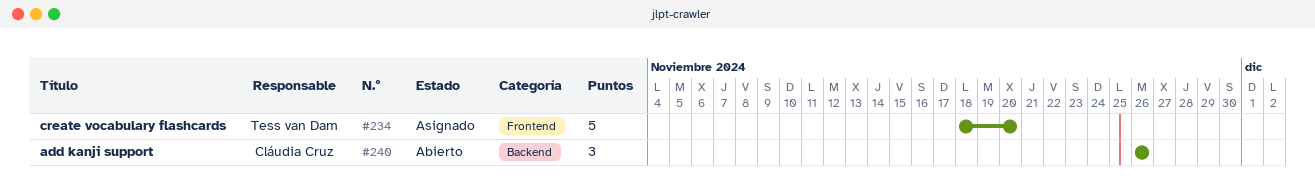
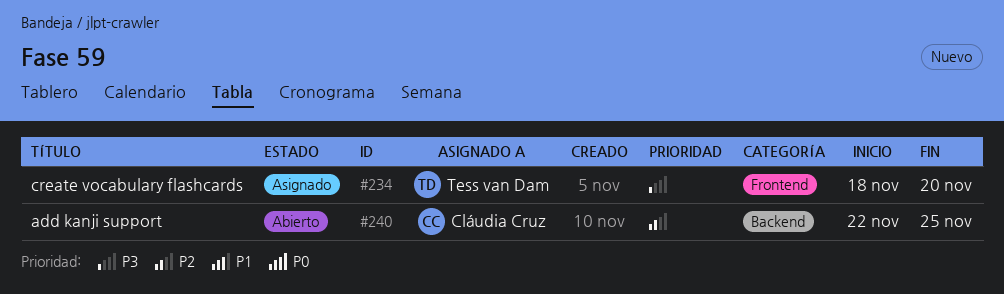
#240, start: Nov 26 -> Nov 22
#240, due: Nov 26 -> Nov 25

